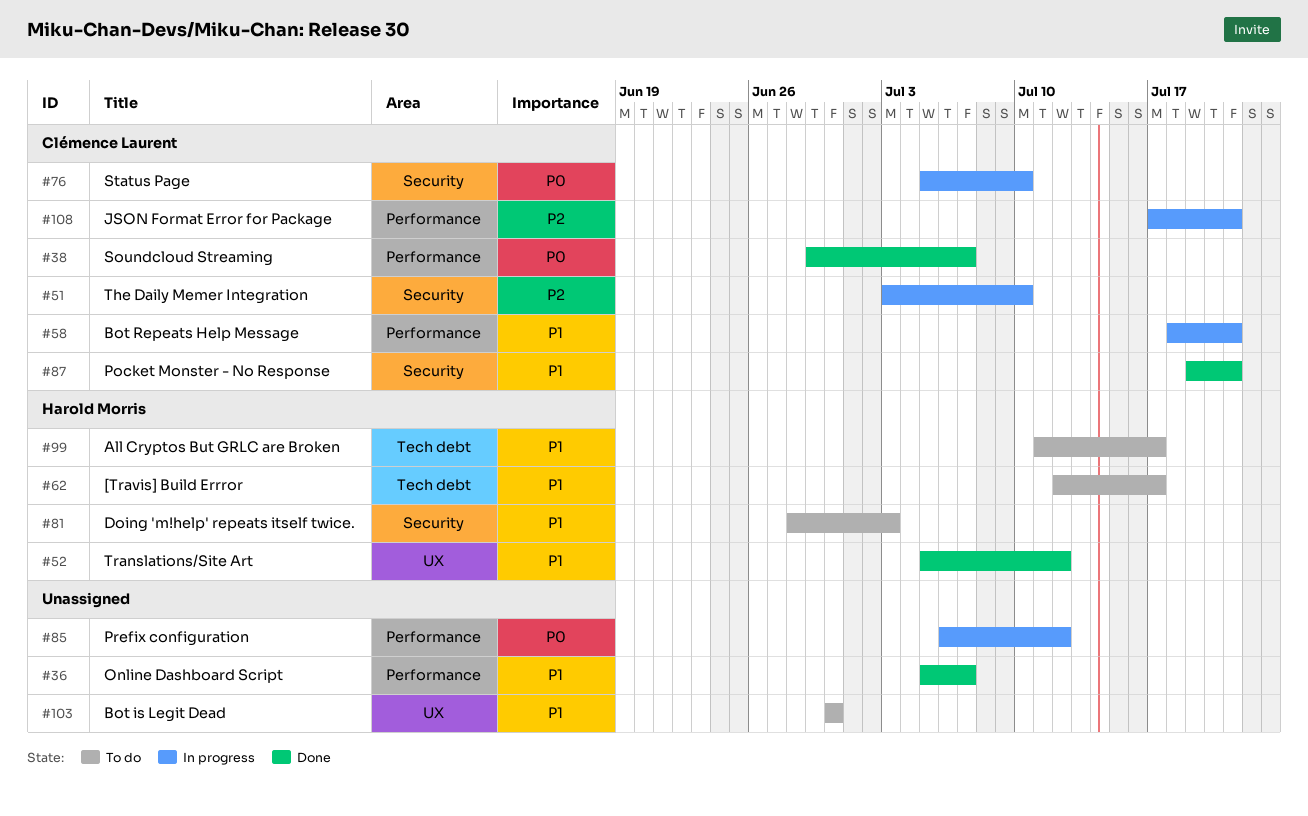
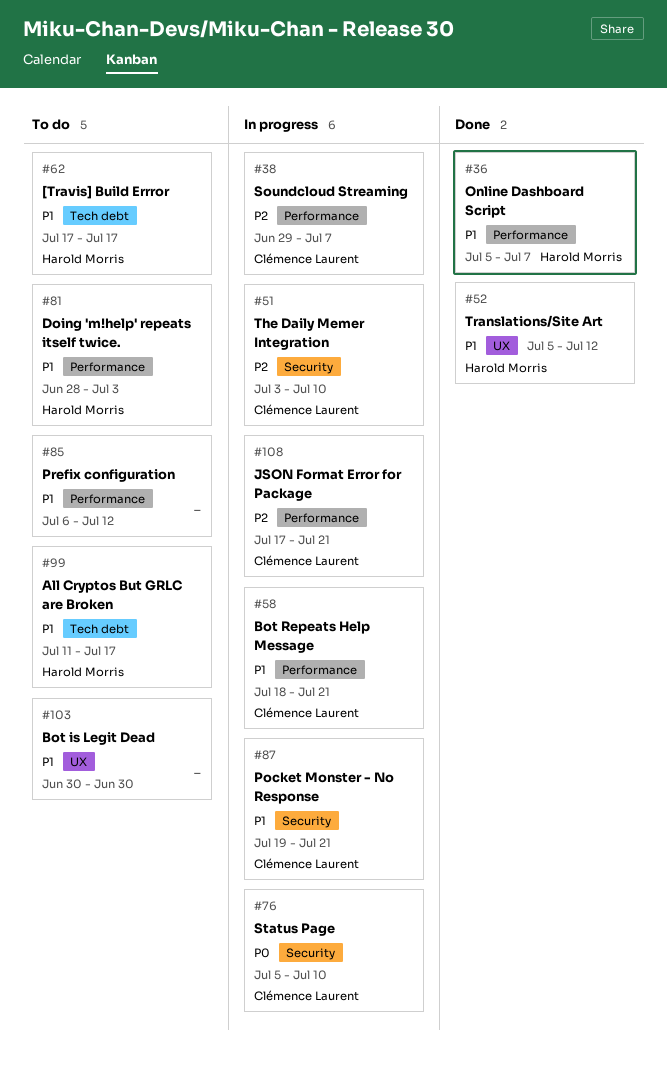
#36, owner: none -> Harold Morris
#38, status: Done -> In progress
#38, priority: P0 -> P2
#62, start: Jul 12 -> Jul 17
#81, label: Security -> Performance
#85, status: In progress -> To do
#85, priority: P0 -> P1
#87, status: Done -> In progress

